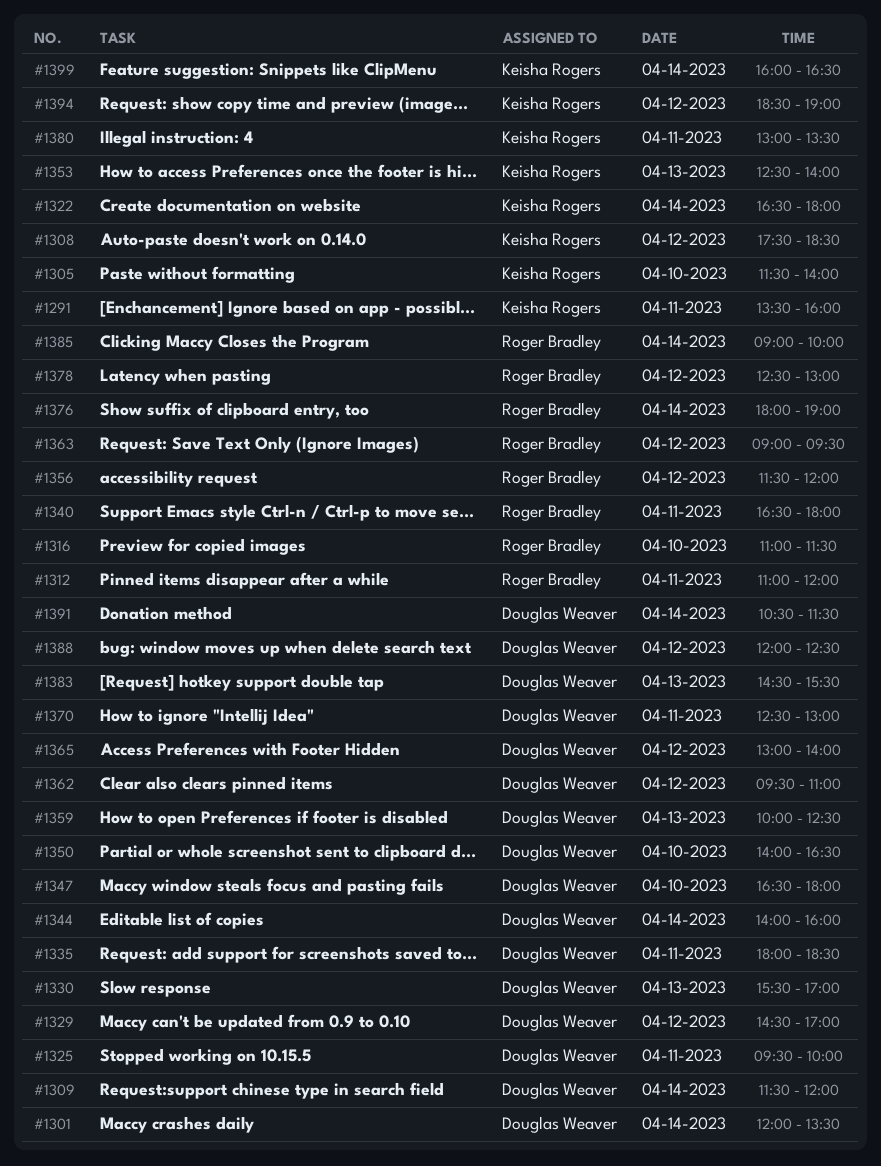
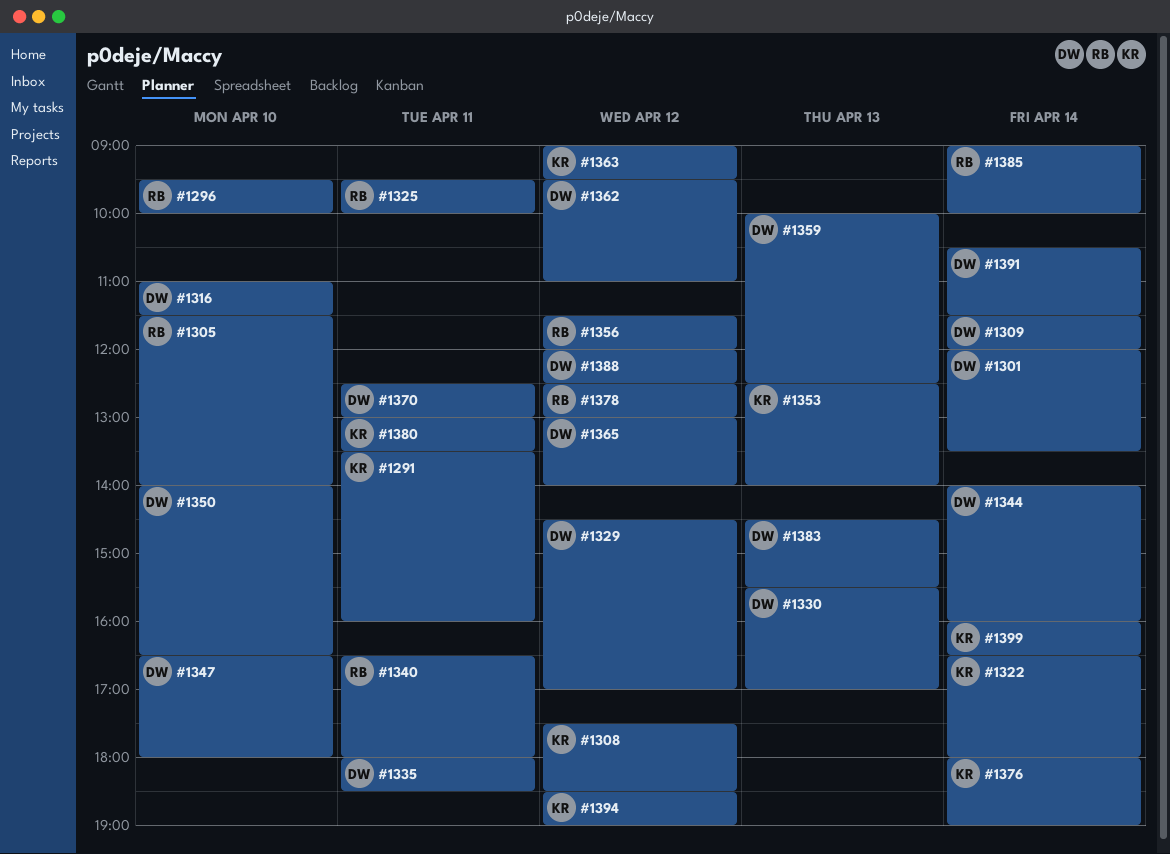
#1296: none -> present
#1305, owner: Keisha Rogers -> Roger Bradley
#1312: present -> none
#1316, owner: Roger Bradley -> Douglas Weaver
#1325, owner: Douglas Weaver -> Roger Bradley
#1363, owner: Roger Bradley -> Keisha Rogers
#1376, owner: Roger Bradley -> Keisha Rogers

